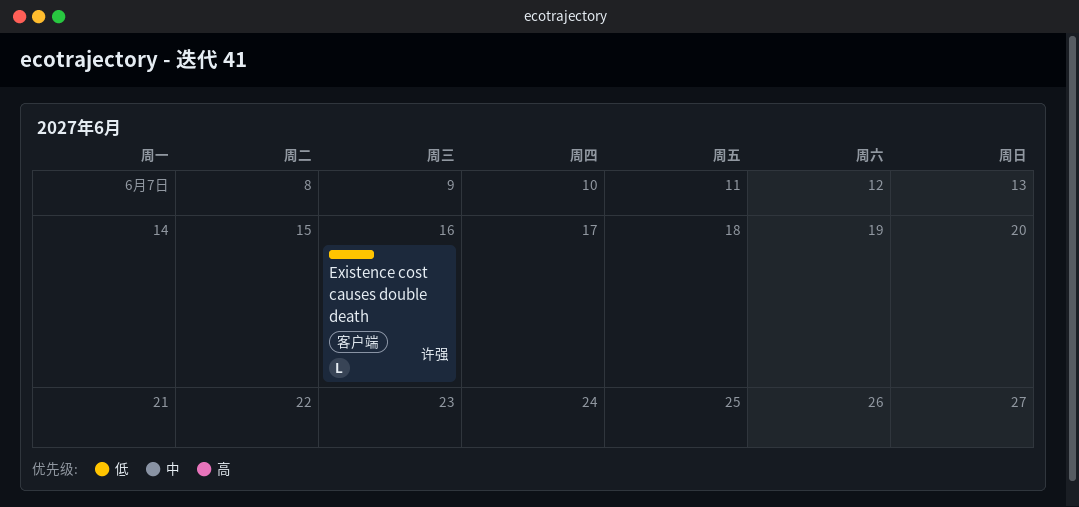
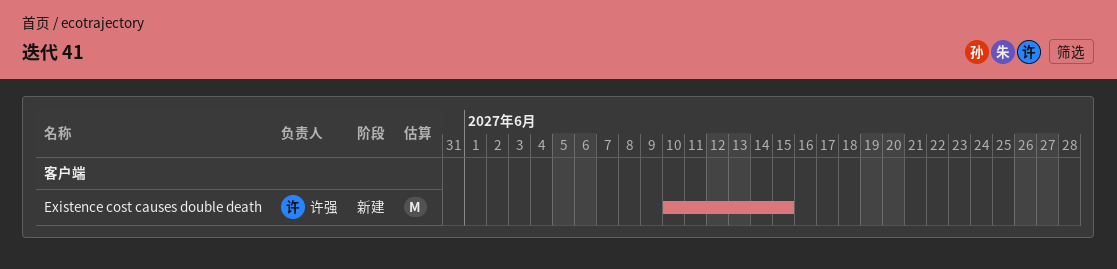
Existence cost causes double death, estimate: L -> M
Existence cost causes double death, due: Jun 16 -> Jun 15

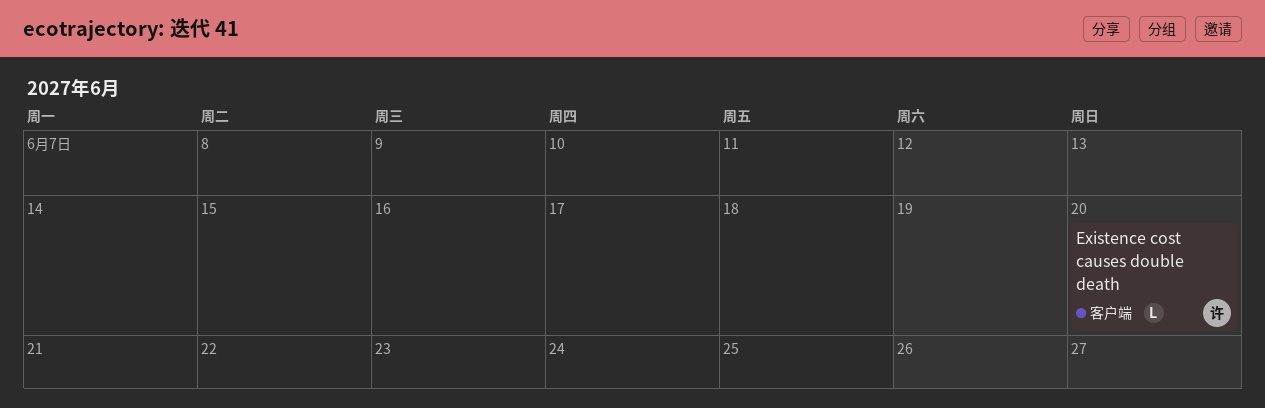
Existence cost causes double death, estimate: M -> L
Existence cost causes double death, due: Jun 15 -> Jun 20

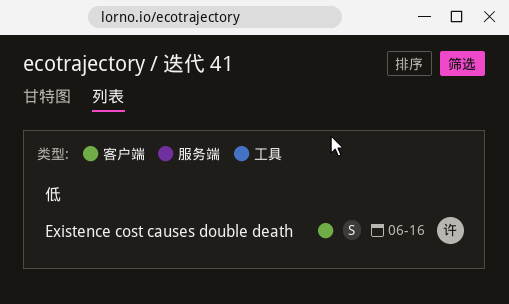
Existence cost causes double death, estimate: L -> S
Existence cost causes double death, due: Jun 20 -> Jun 16

